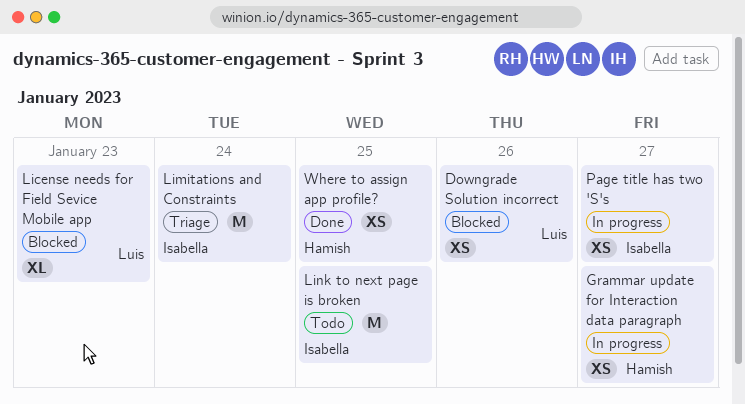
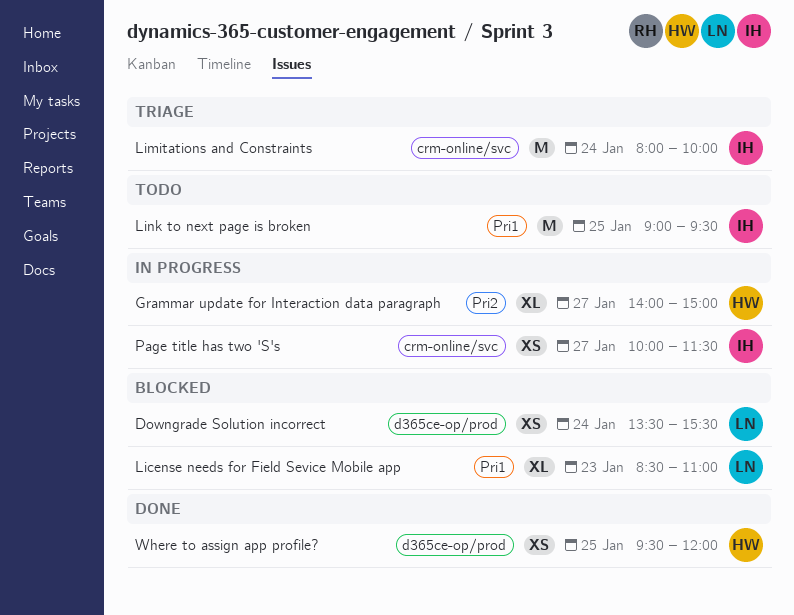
Downgrade Solution incorrect, day: Jan 26 -> Jan 24
Grammar update for Interaction data paragraph, estimate: XS -> XL

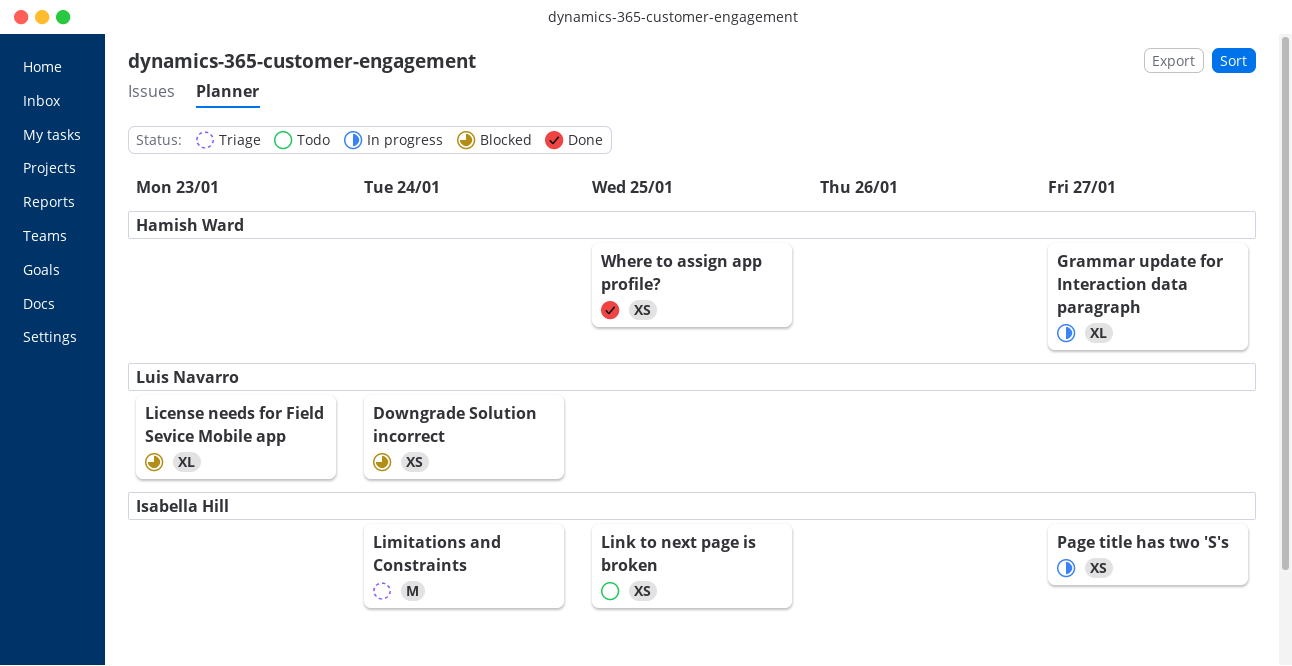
Link to next page is broken, estimate: M -> XS

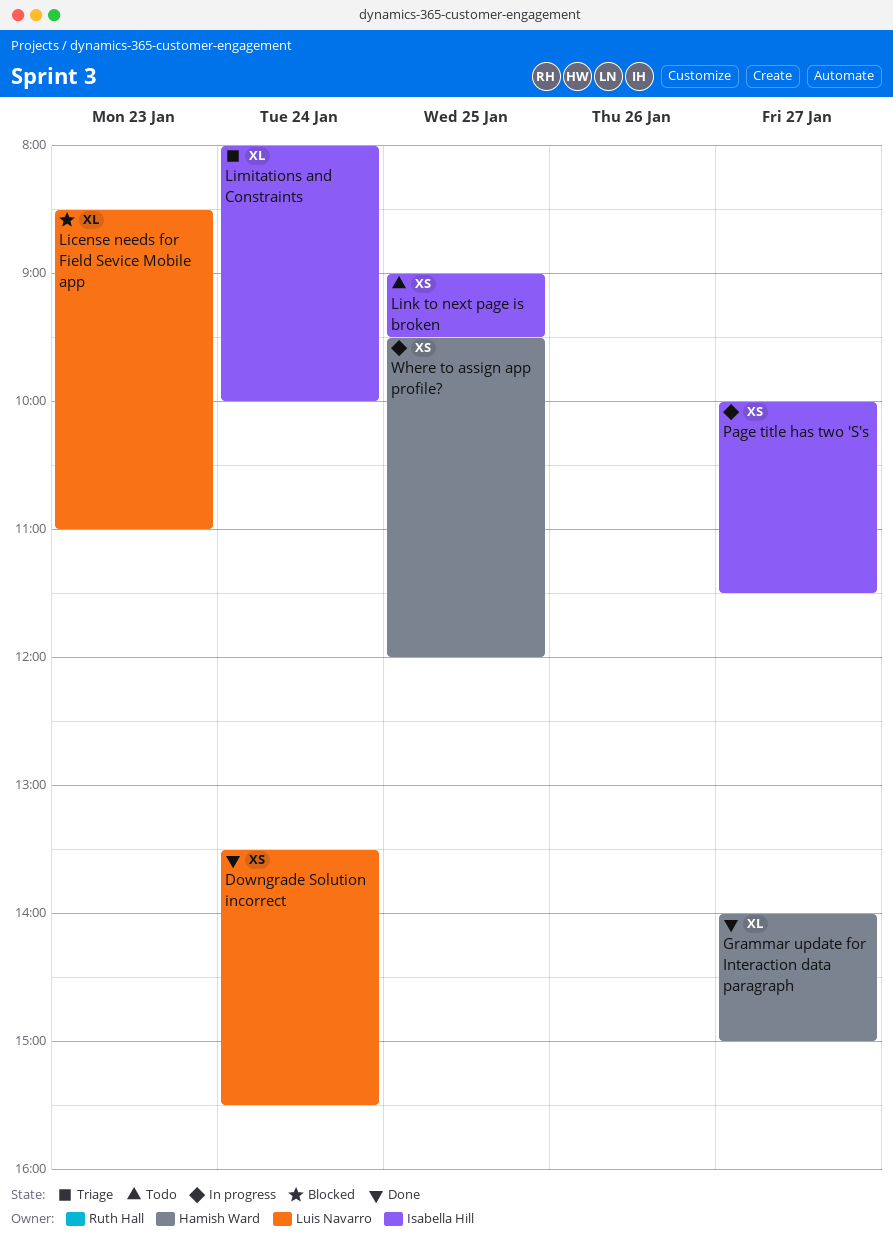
Downgrade Solution incorrect, status: Blocked -> Done
Grammar update for Interaction data paragraph, status: In progress -> Done
Limitations and Constraints, estimate: M -> XL
Where to assign app profile?, status: Done -> In progress

